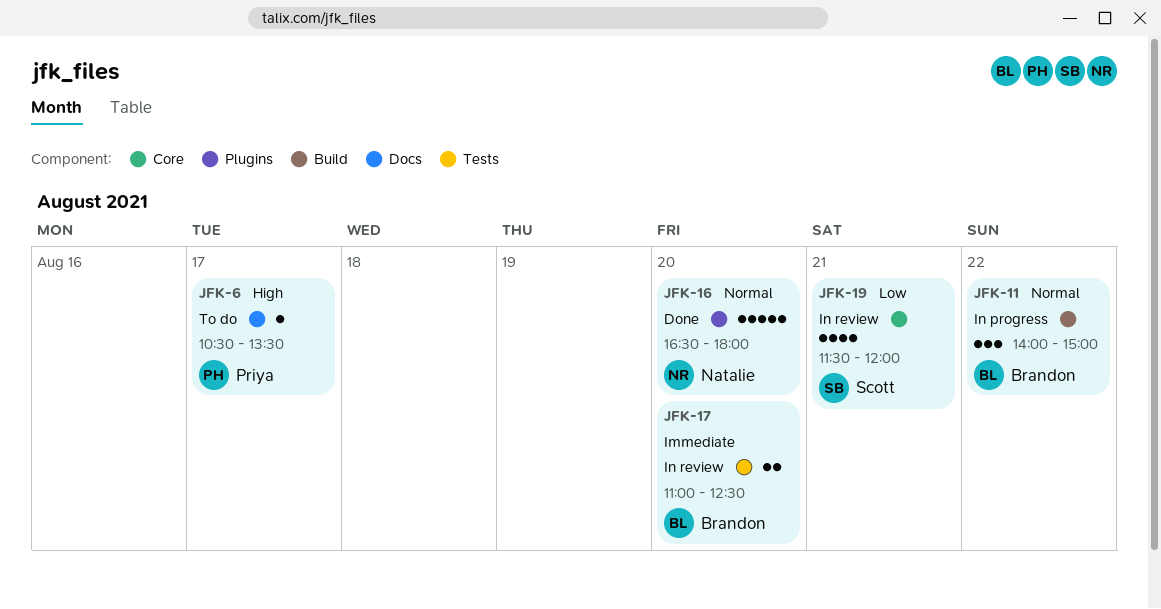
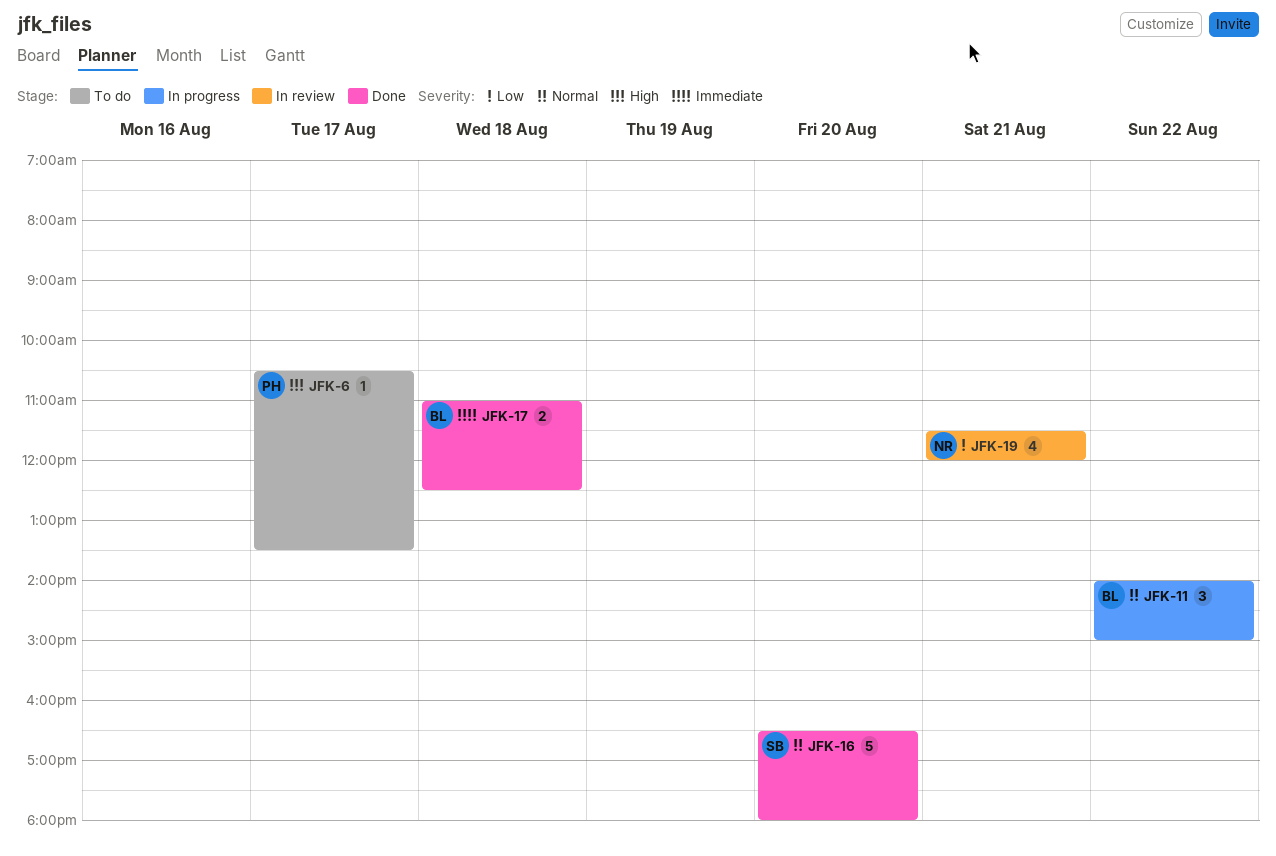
JFK-16, owner: Natalie -> Scott
JFK-17, status: In review -> Done
JFK-17, day: Aug 20 -> Aug 18
JFK-19, owner: Scott -> Natalie

